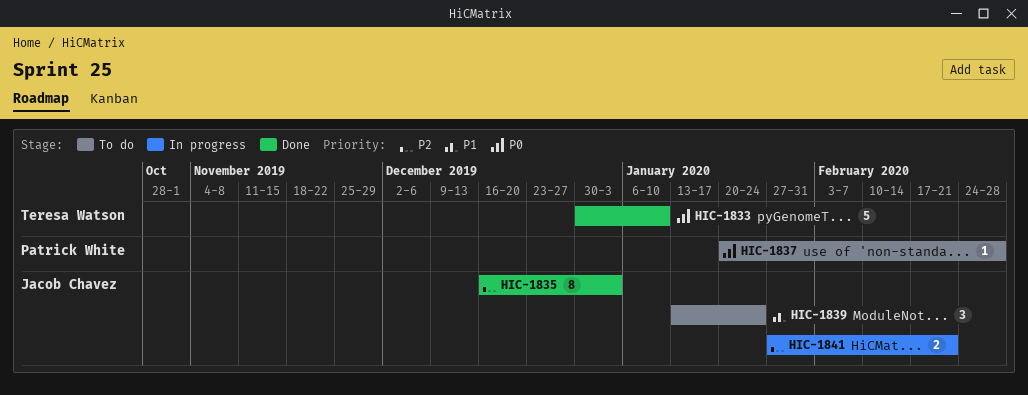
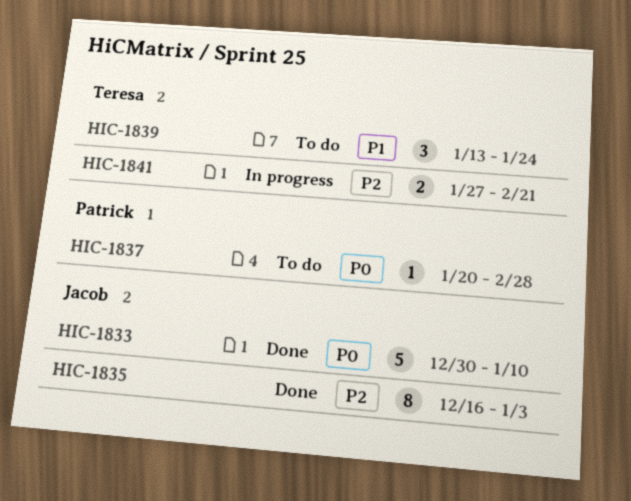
HIC-1833, owner: Teresa Watson -> Jacob Chavez
HIC-1839, owner: Jacob Chavez -> Teresa Watson
HIC-1841, owner: Jacob Chavez -> Teresa Watson

